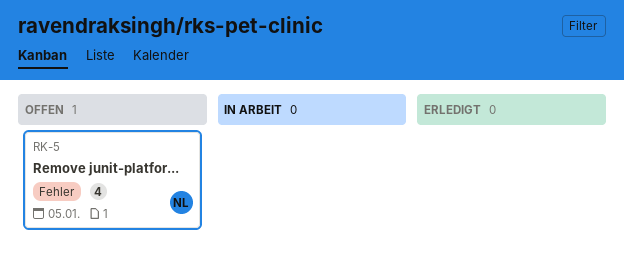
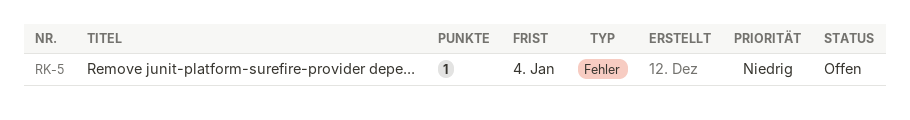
RK-5, estimate: 4 -> 1
RK-5, due: Jan 5 -> Jan 4

